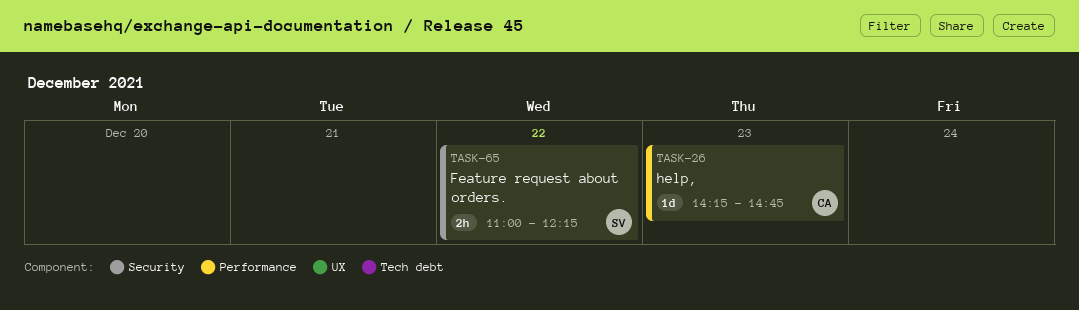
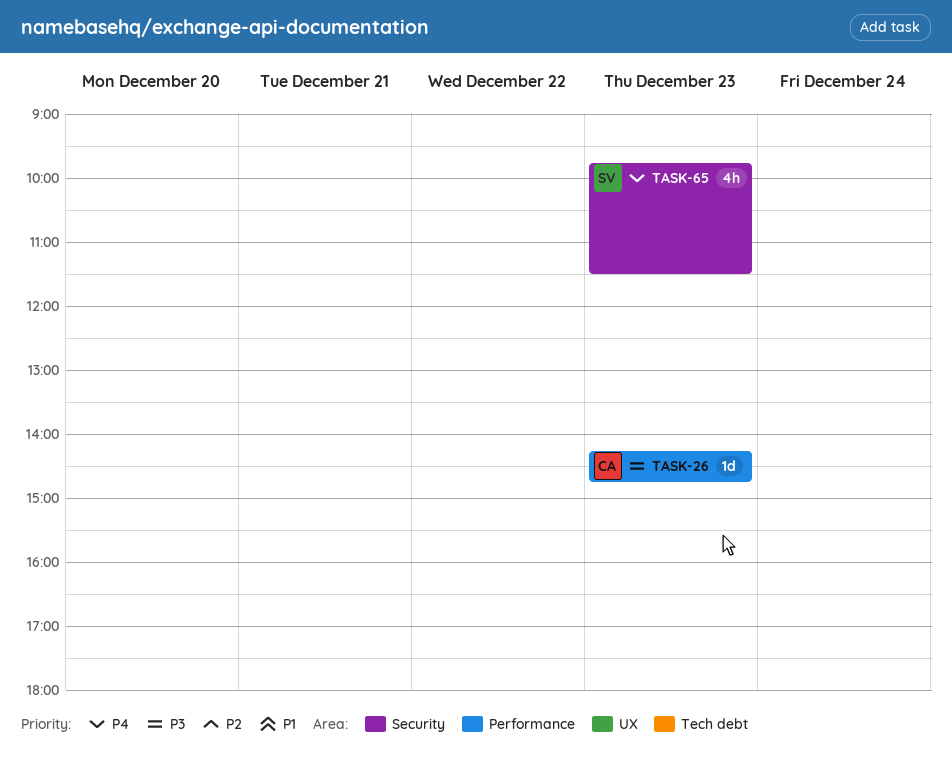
TASK-65, estimate: 2h -> 4h
TASK-65, day: Dec 22 -> Dec 23
TASK-65, begins: 11:00 -> 09:45
TASK-65, ends: 12:15 -> 11:30

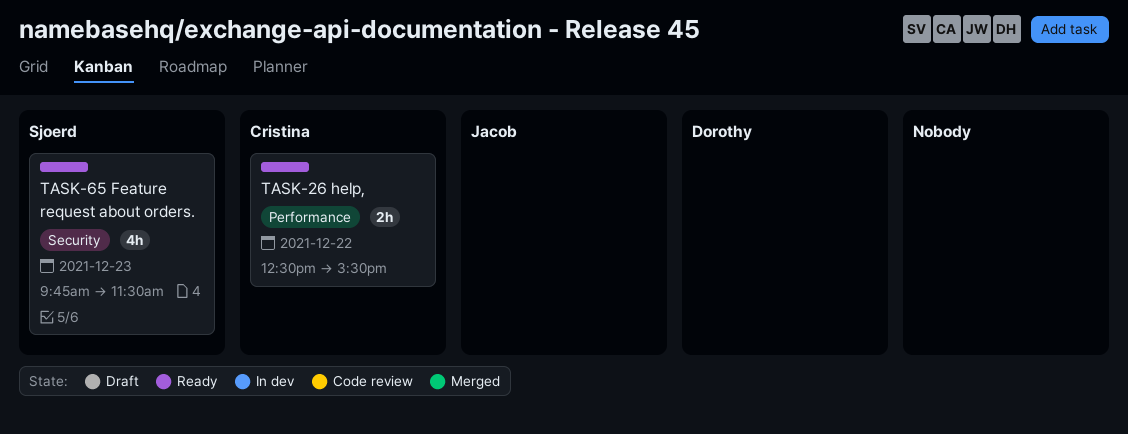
TASK-26, estimate: 1d -> 2h
TASK-26, day: Dec 23 -> Dec 22
TASK-26, begins: 14:15 -> 12:30
TASK-26, ends: 14:45 -> 15:30

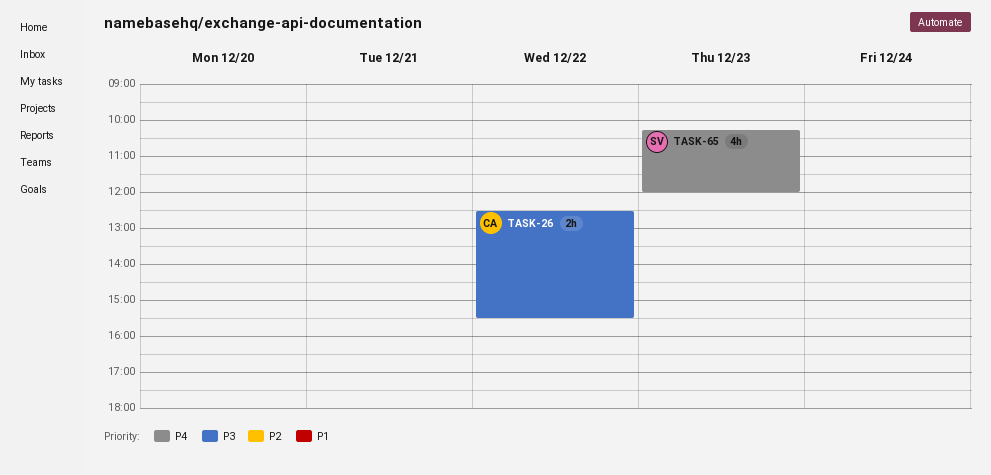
TASK-65, begins: 09:45 -> 10:15
TASK-65, ends: 11:30 -> 12:00

